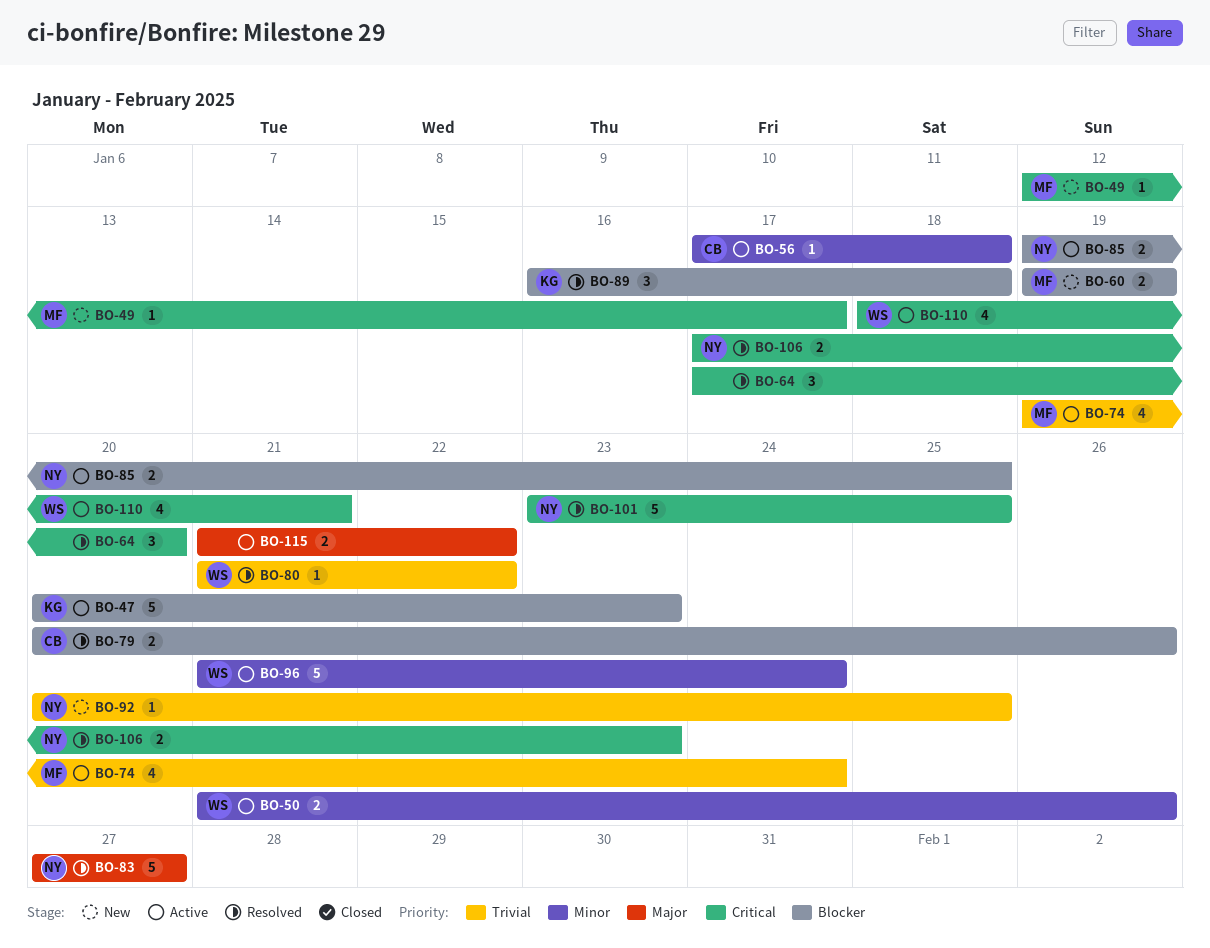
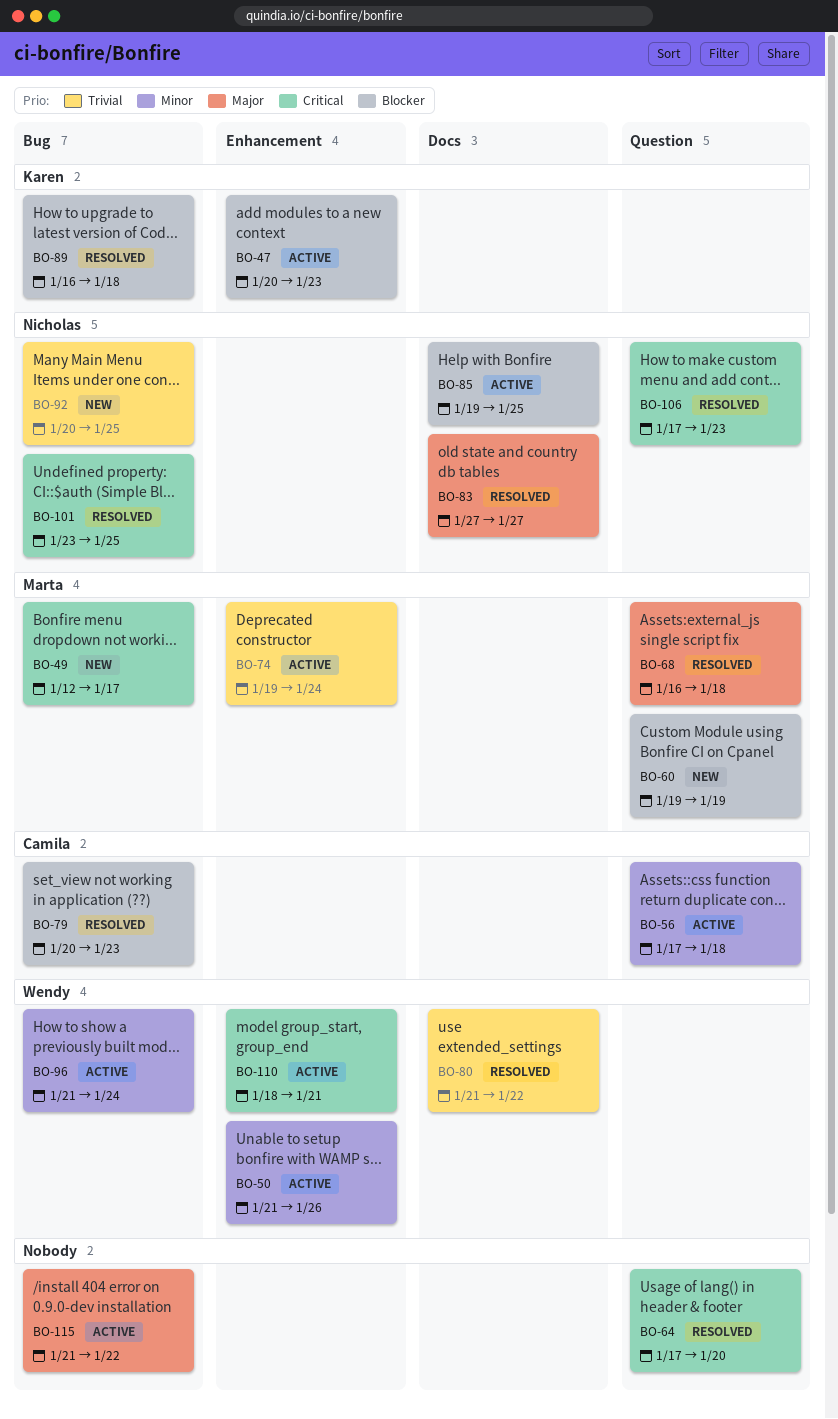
BO-68: none -> present
BO-79, due: Jan 26 -> Jan 23

